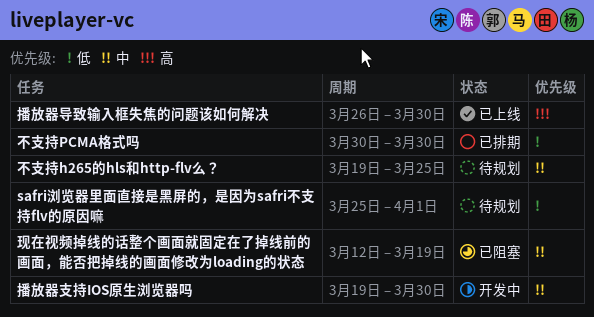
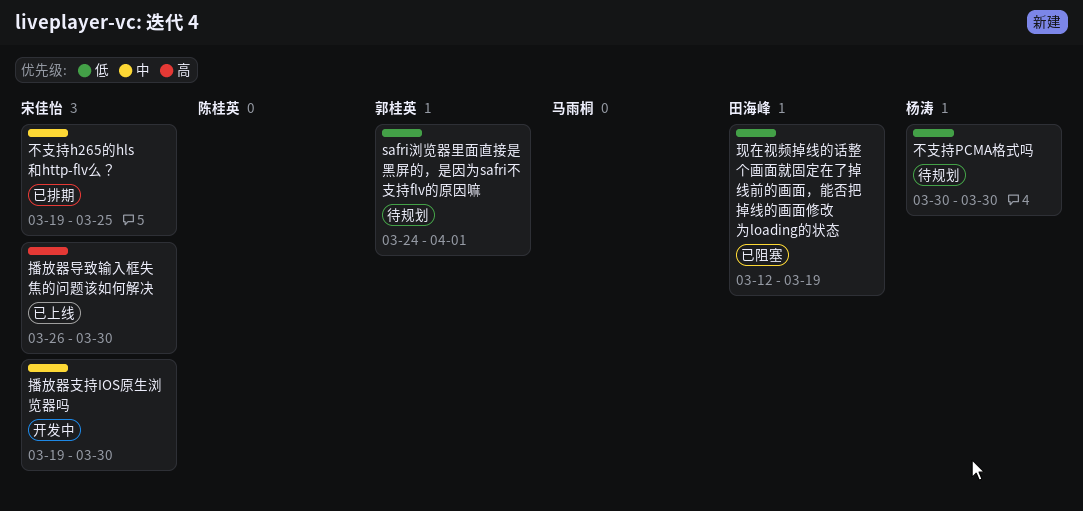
safri浏览器里面直接是黑屏的，是因为safri不支持flv的原因嘛, start: Mar 25 -> Mar 24
不支持h265的hls和http-flv么？, status: 待规划 -> 已排期
不支持PCMA格式吗, status: 已排期 -> 待规划
现在视频掉线的话整个画面就固定在了掉线前的画面，能否把掉线的画面修改为loading的状态, priority: 中 -> 低

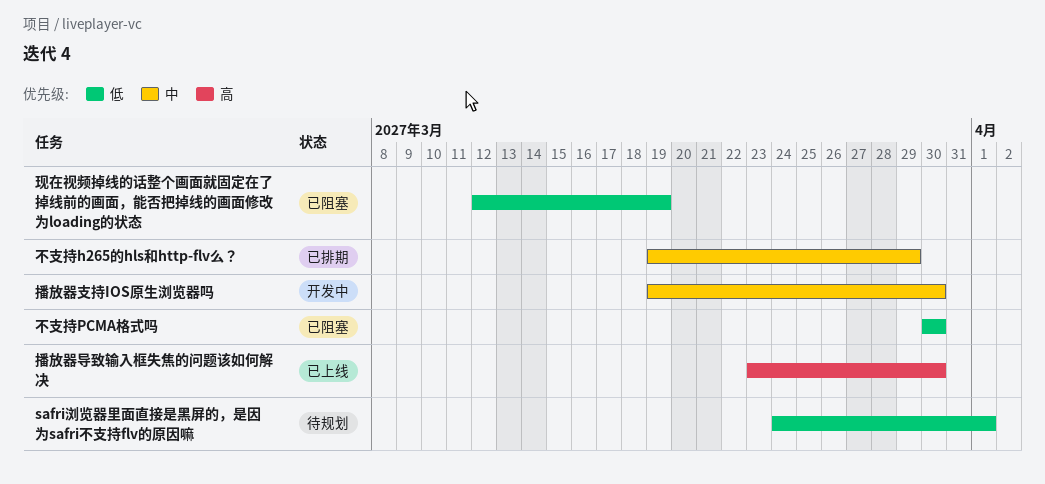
不支持h265的hls和http-flv么？, due: Mar 25 -> Mar 29
不支持PCMA格式吗, status: 待规划 -> 已阻塞
播放器导致输入框失焦的问题该如何解决, start: Mar 26 -> Mar 23

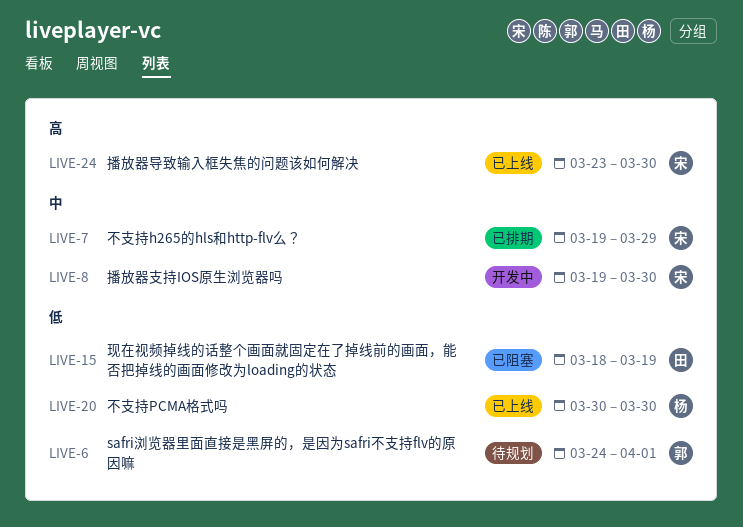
不支持PCMA格式吗, status: 已阻塞 -> 已上线
现在视频掉线的话整个画面就固定在了掉线前的画面，能否把掉线的画面修改为loading的状态, start: Mar 12 -> Mar 18

